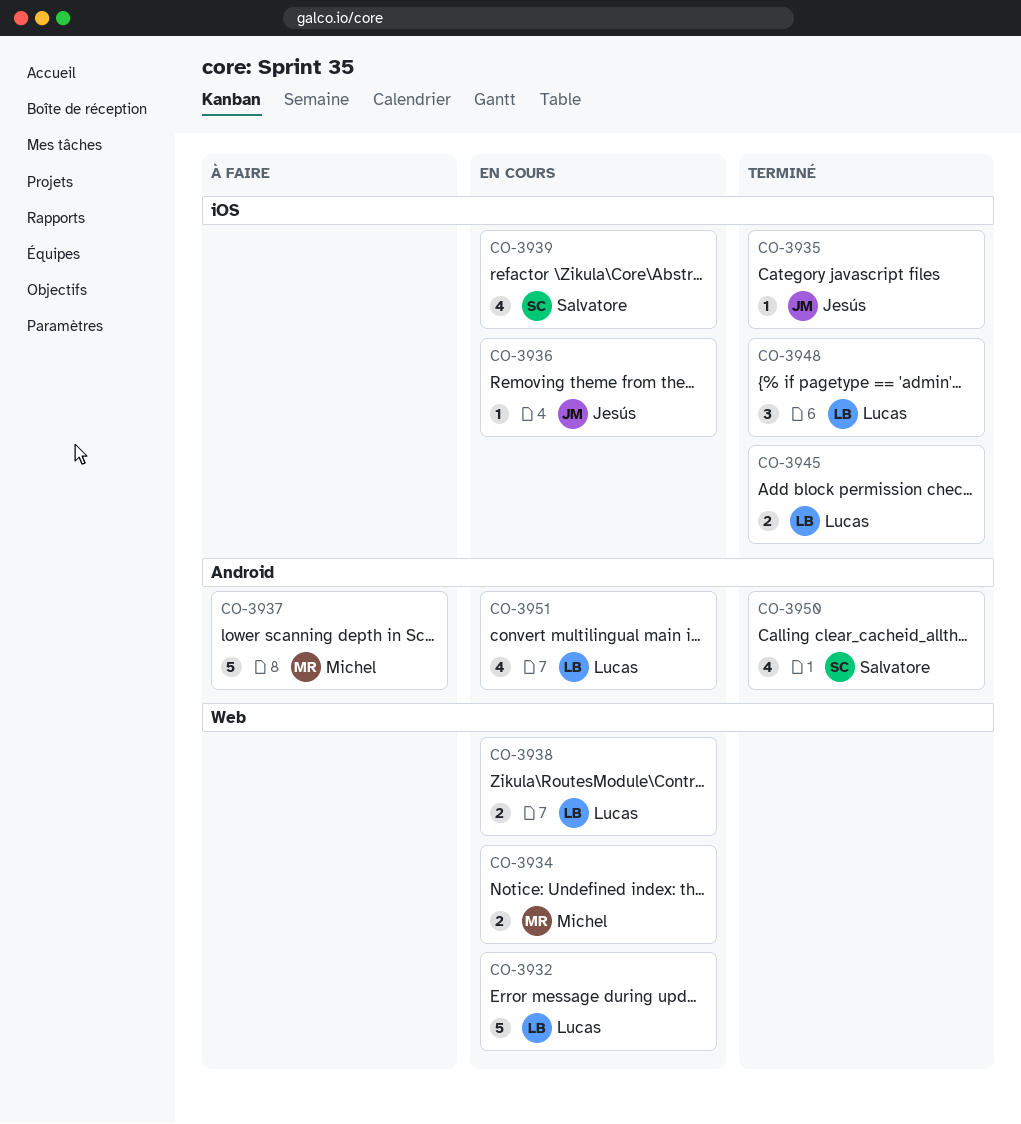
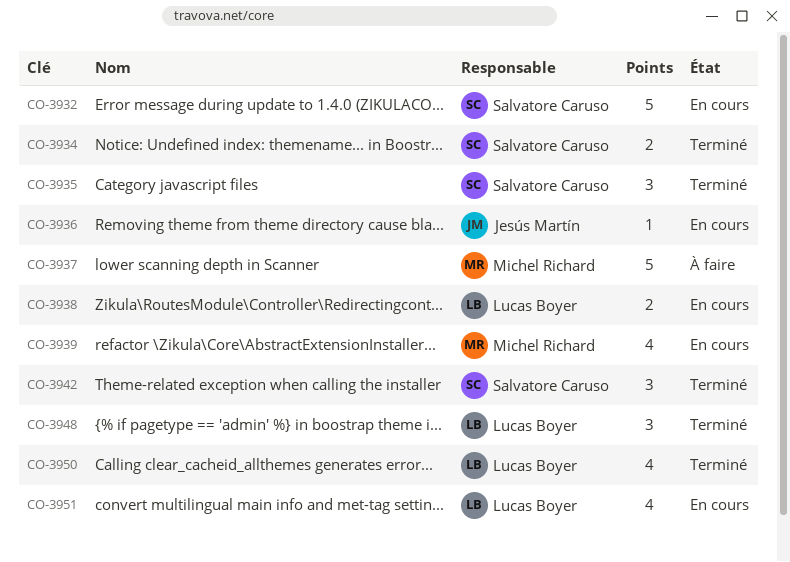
CO-3932, owner: Lucas Boyer -> Salvatore Caruso
CO-3934, status: En cours -> Terminé
CO-3934, owner: Michel Richard -> Salvatore Caruso
CO-3935, owner: Jesús Martín -> Salvatore Caruso
CO-3935, estimate: 1 -> 3
CO-3939, owner: Salvatore Caruso -> Michel Richard
CO-3942: none -> present
CO-3945: present -> none
CO-3950, owner: Salvatore Caruso -> Lucas Boyer

